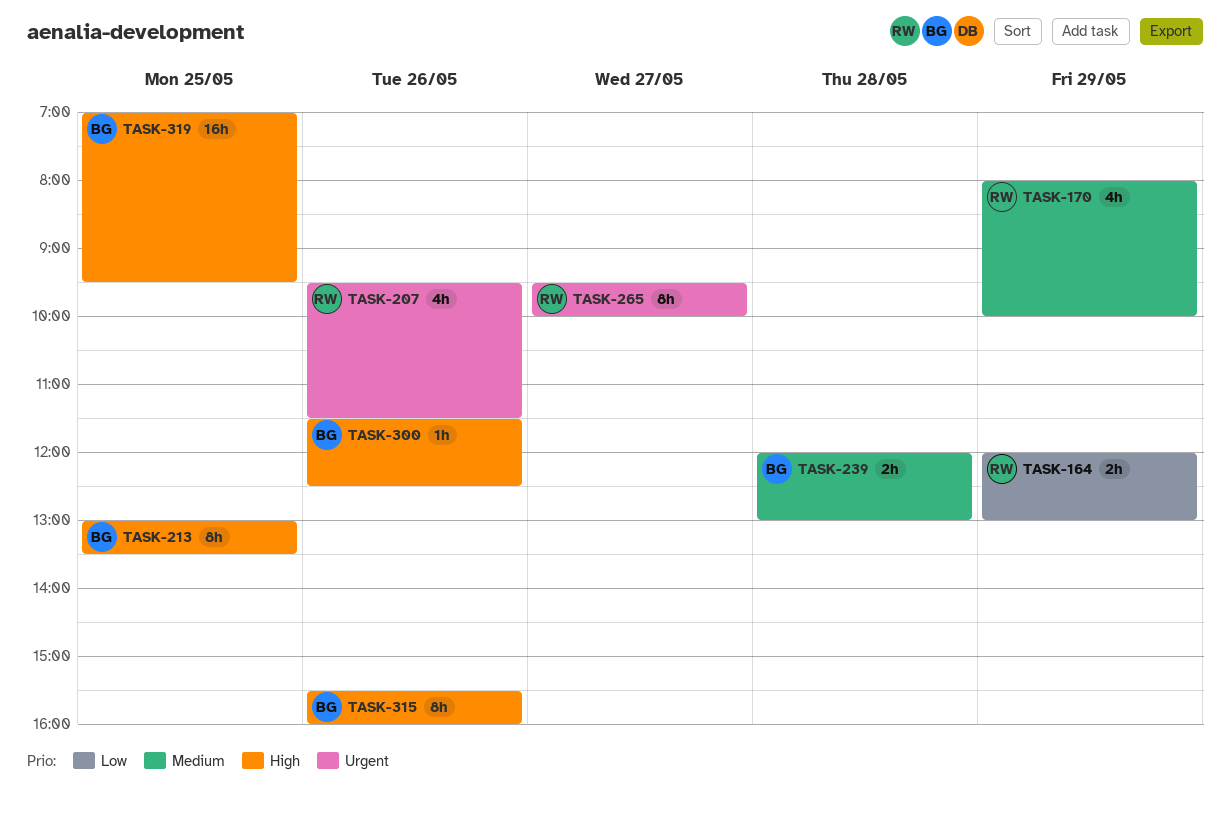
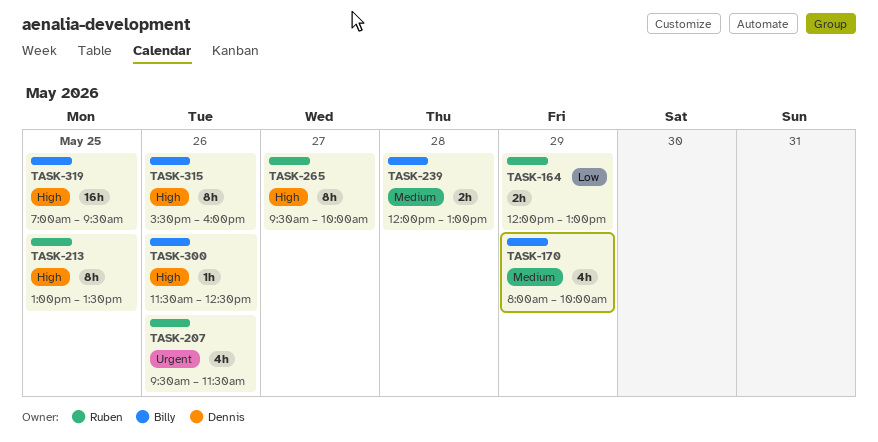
TASK-170, owner: Ruben -> Billy
TASK-213, owner: Billy -> Ruben
TASK-265, priority: Urgent -> High

